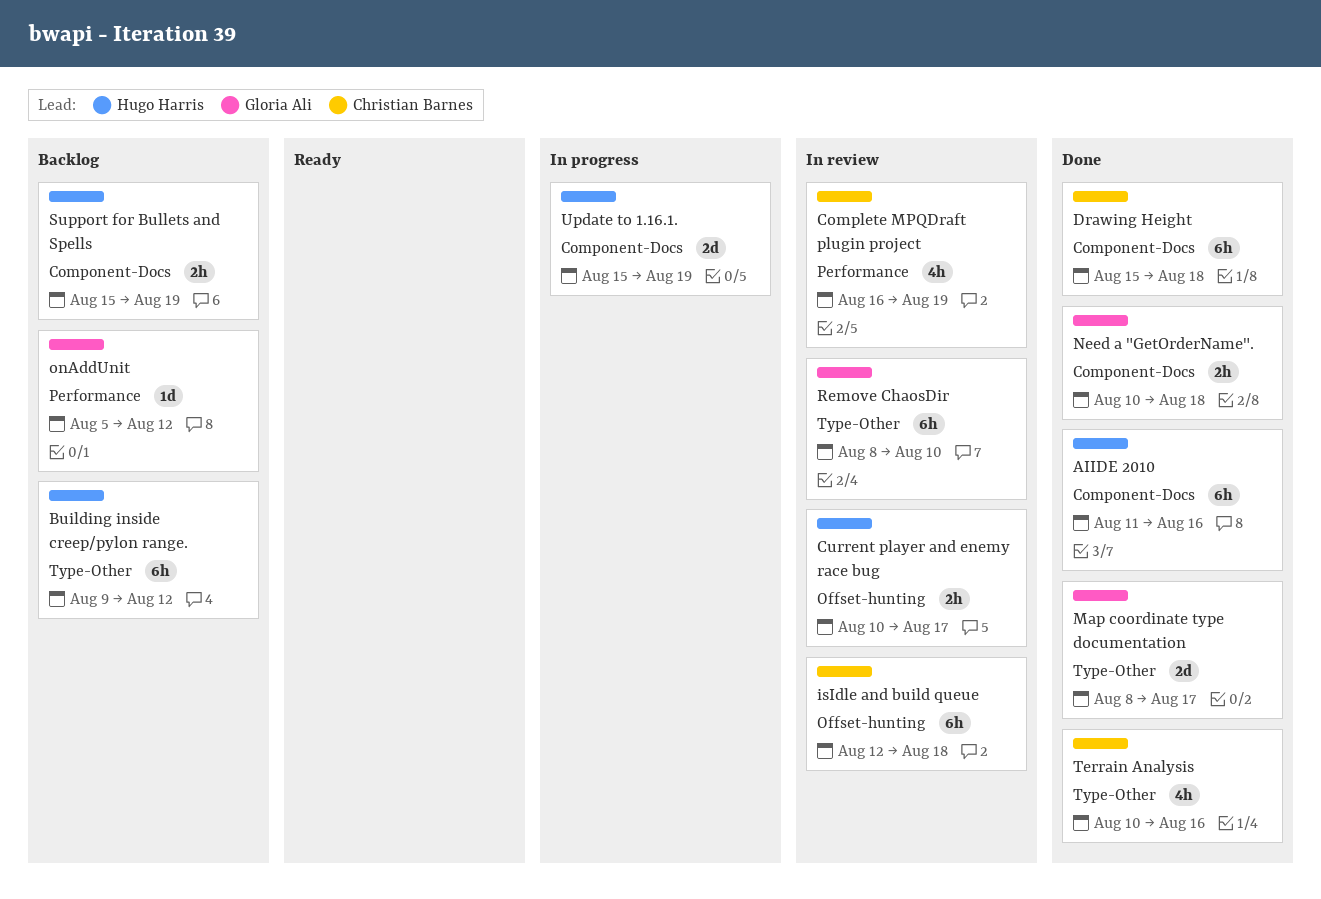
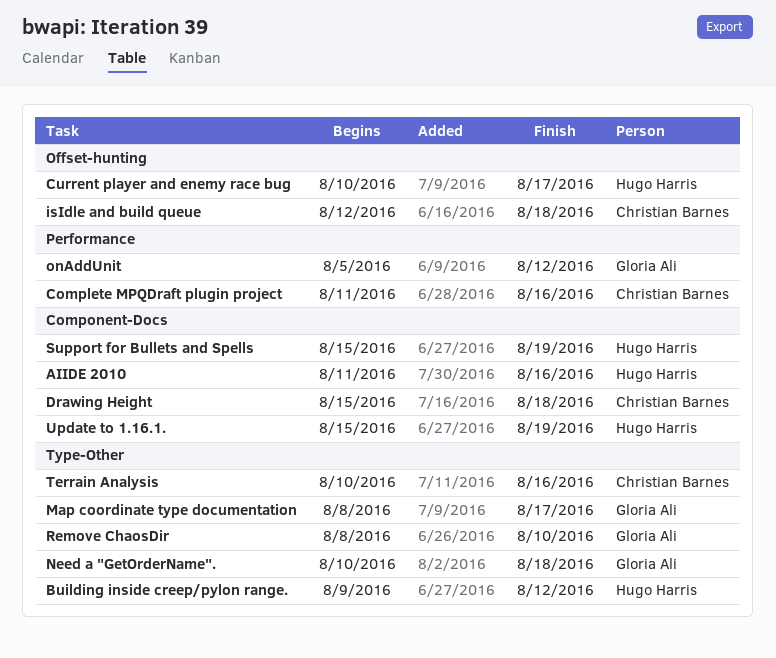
Complete MPQDraft plugin project, start: Aug 16 -> Aug 11
Complete MPQDraft plugin project, due: Aug 19 -> Aug 16
Need a "GetOrderName"., label: Component-Docs -> Type-Other

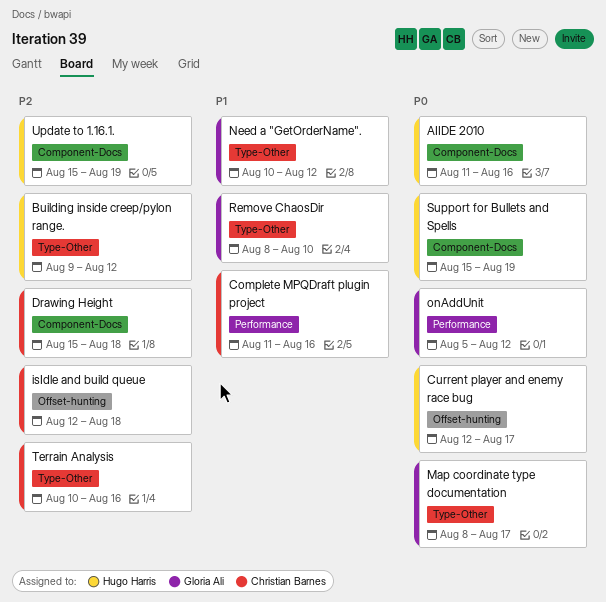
Current player and enemy race bug, start: Aug 10 -> Aug 12
Need a "GetOrderName"., due: Aug 18 -> Aug 12

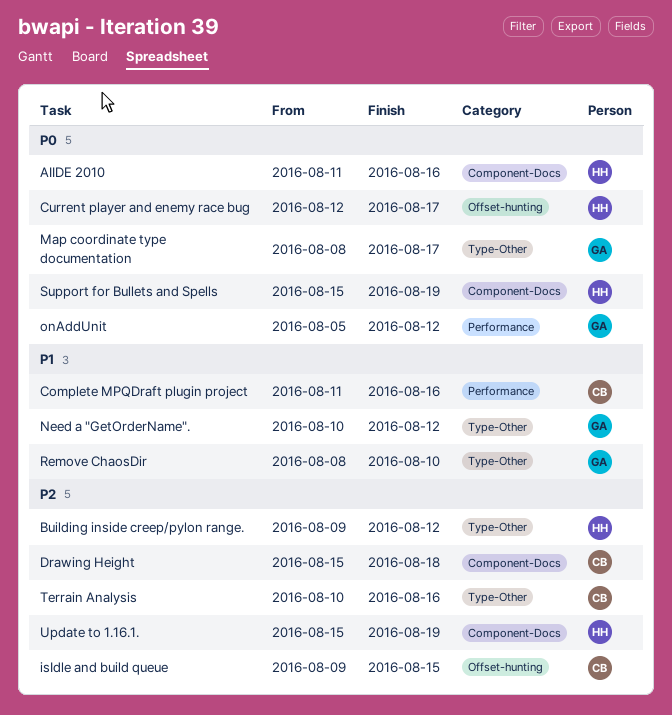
isIdle and build queue, start: Aug 12 -> Aug 9
isIdle and build queue, due: Aug 18 -> Aug 15

